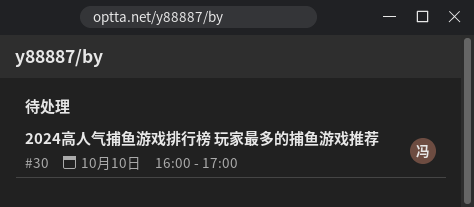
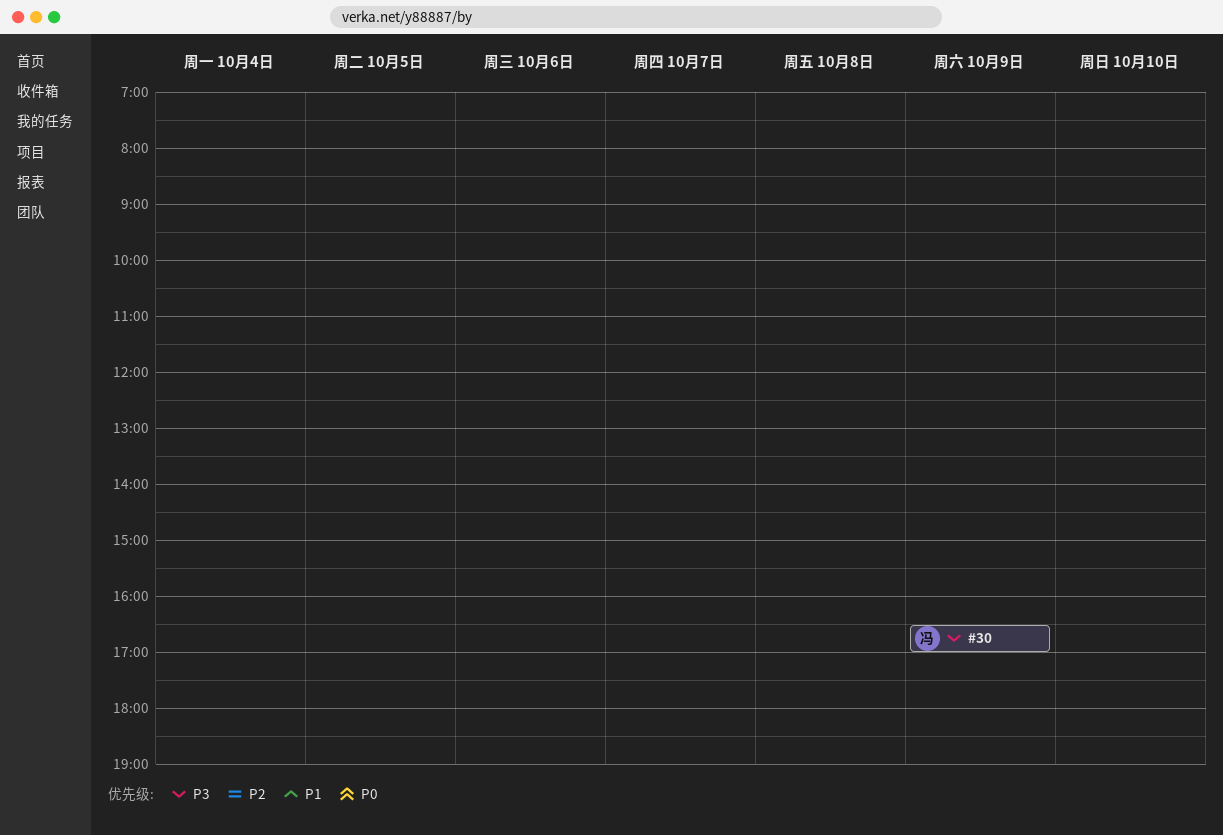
#30, day: Oct 10 -> Oct 9
#30, begins: 16:00 -> 16:30

